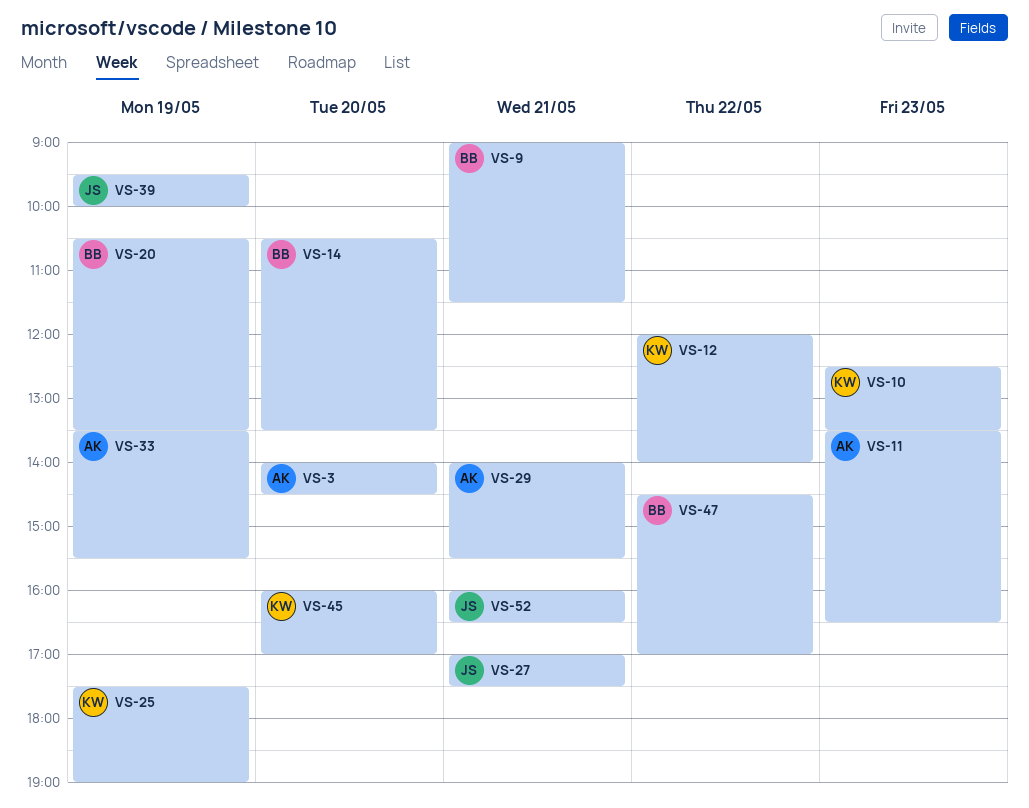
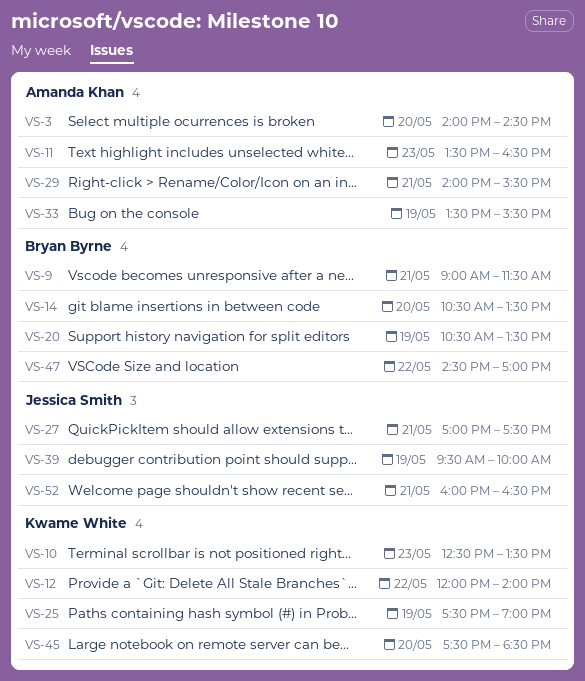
VS-45, begins: 16:00 -> 17:30
VS-45, ends: 17:00 -> 18:30

